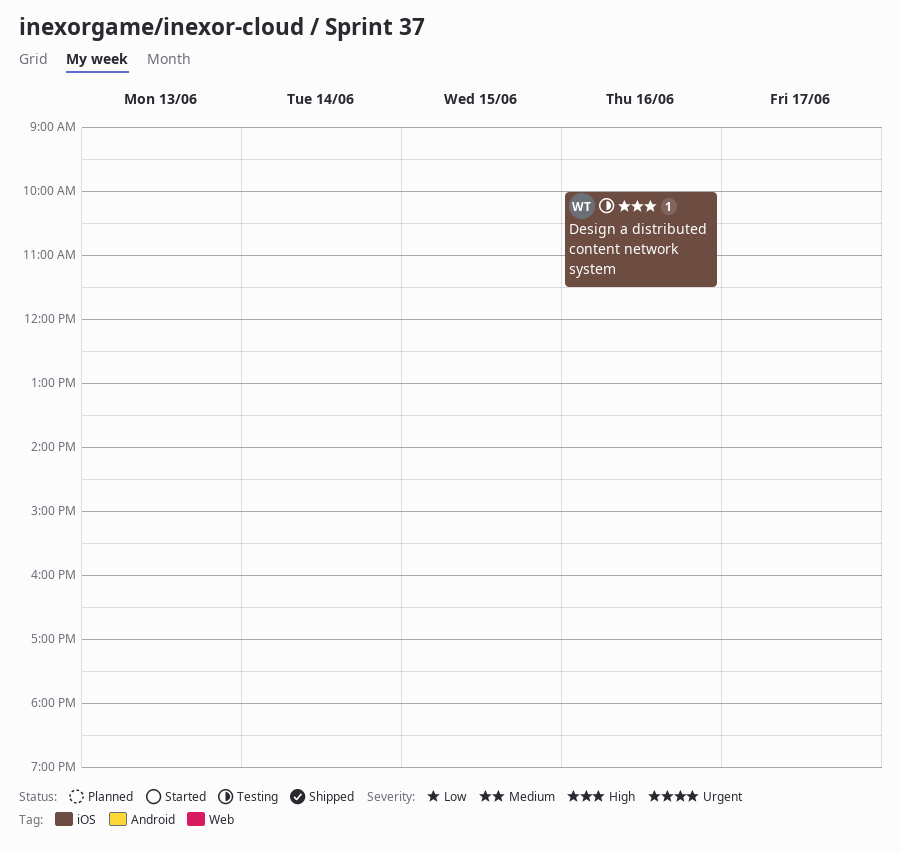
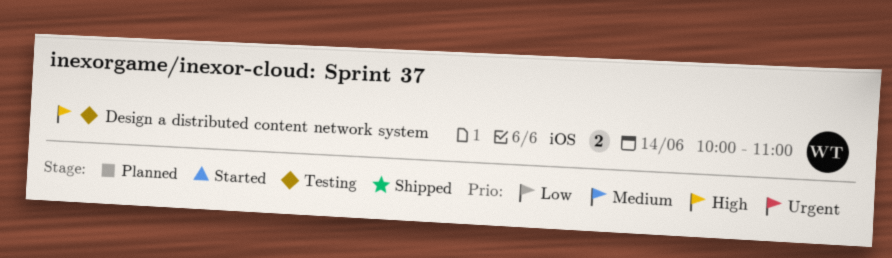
Design a distributed content network system, estimate: 1 -> 2
Design a distributed content network system, day: Jun 16 -> Jun 14
Design a distributed content network system, ends: 11:30 -> 11:00

